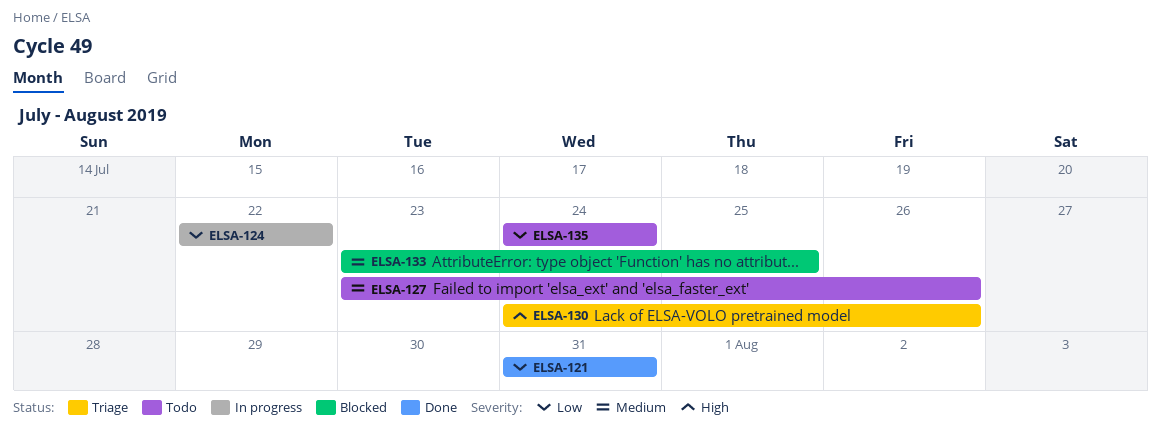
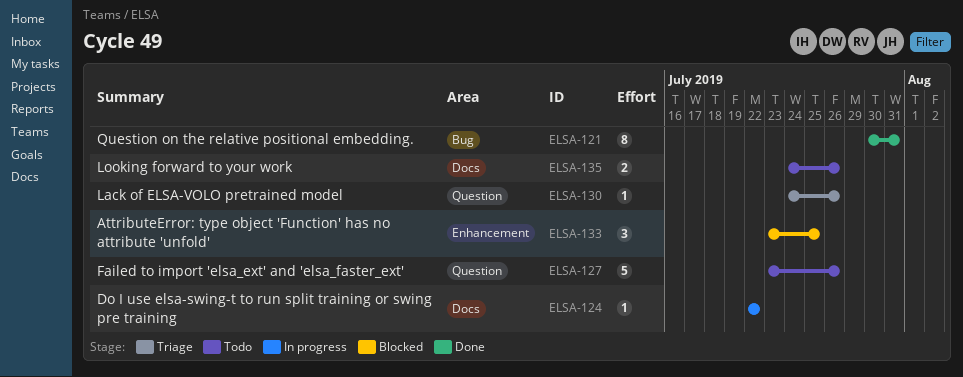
ELSA-121, start: Jul 31 -> Jul 30
ELSA-135, due: Jul 24 -> Jul 26

